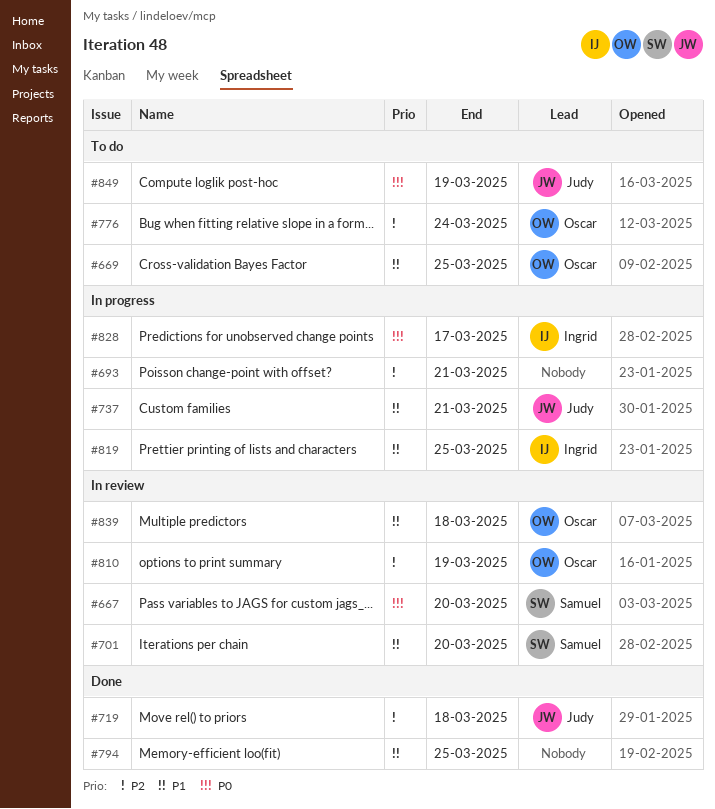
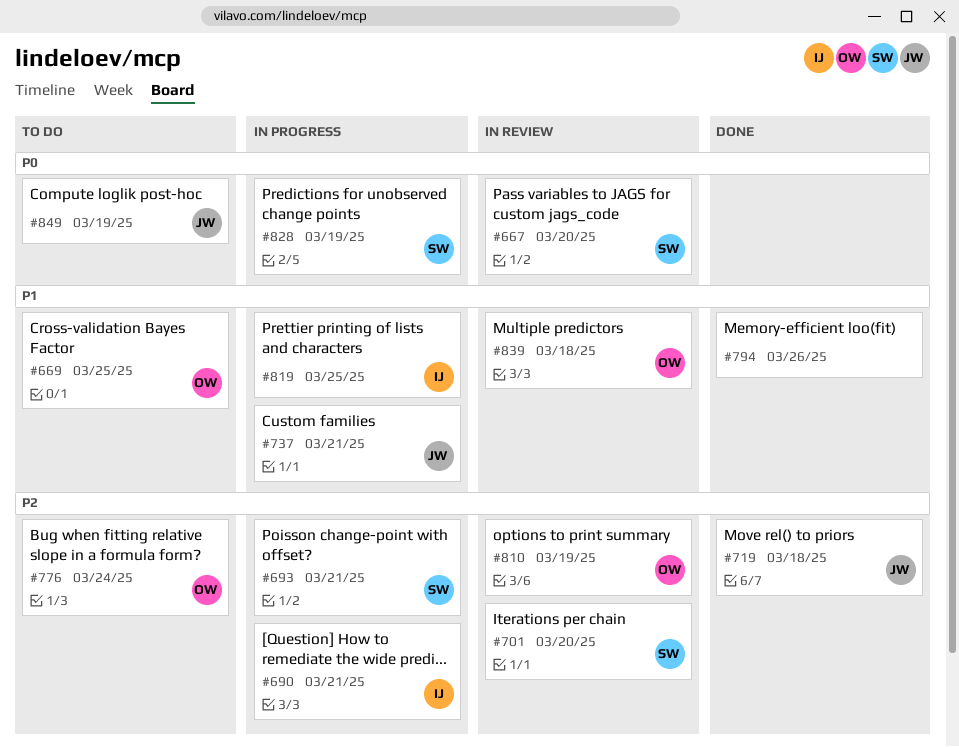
#690: none -> present
#693, owner: none -> Samuel
#701, priority: P1 -> P2
#794, due: Mar 25 -> Mar 26
#828, owner: Ingrid -> Samuel
#828, due: Mar 17 -> Mar 19

